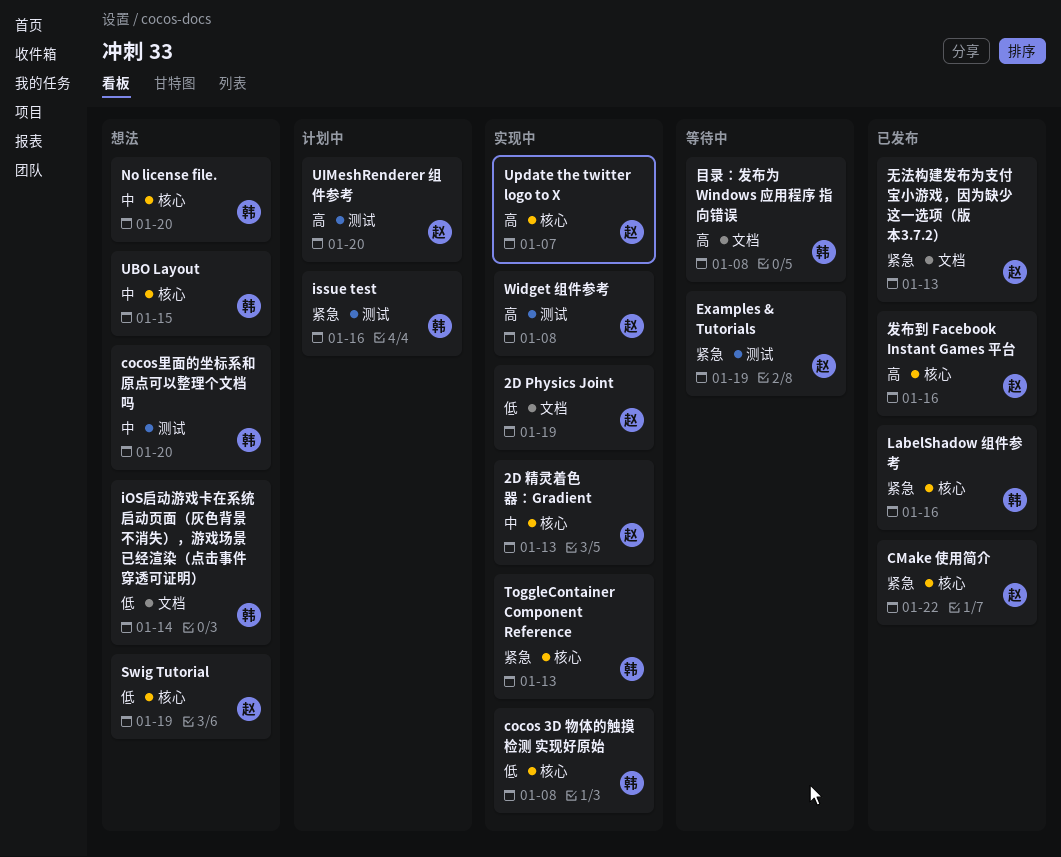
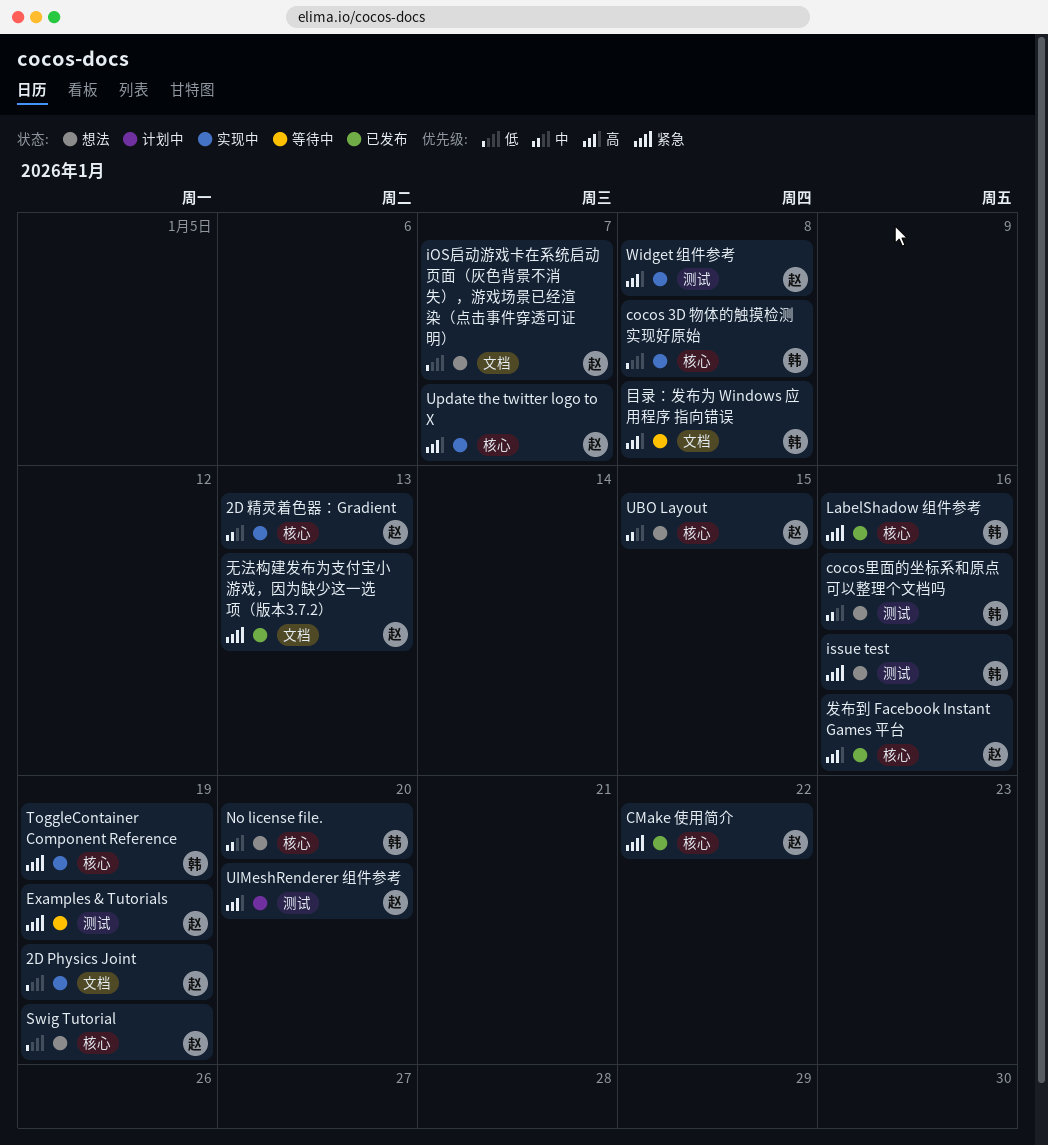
cocos里面的坐标系和原点可以整理个文档吗, due: Jan 20 -> Jan 16
iOS启动游戏卡在系统启动页面（灰色背景不消失），游戏场景已经渲染（点击事件穿透可证明）, owner: 韩 -> 赵
iOS启动游戏卡在系统启动页面（灰色背景不消失），游戏场景已经渲染（点击事件穿透可证明）, due: Jan 14 -> Jan 7
issue test, status: 计划中 -> 想法
ToggleContainer Component Reference, due: Jan 13 -> Jan 19
UBO Layout, owner: 韩 -> 赵

